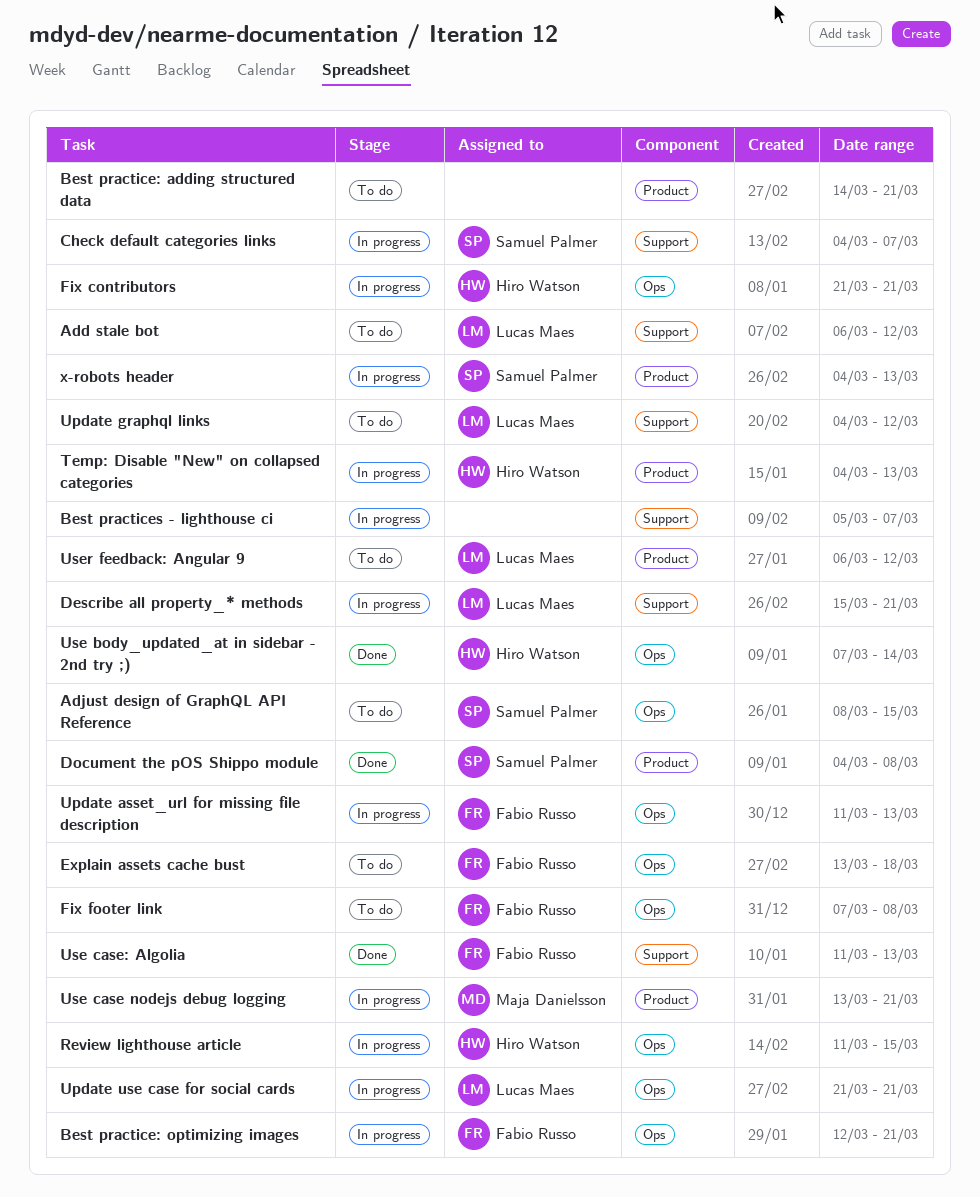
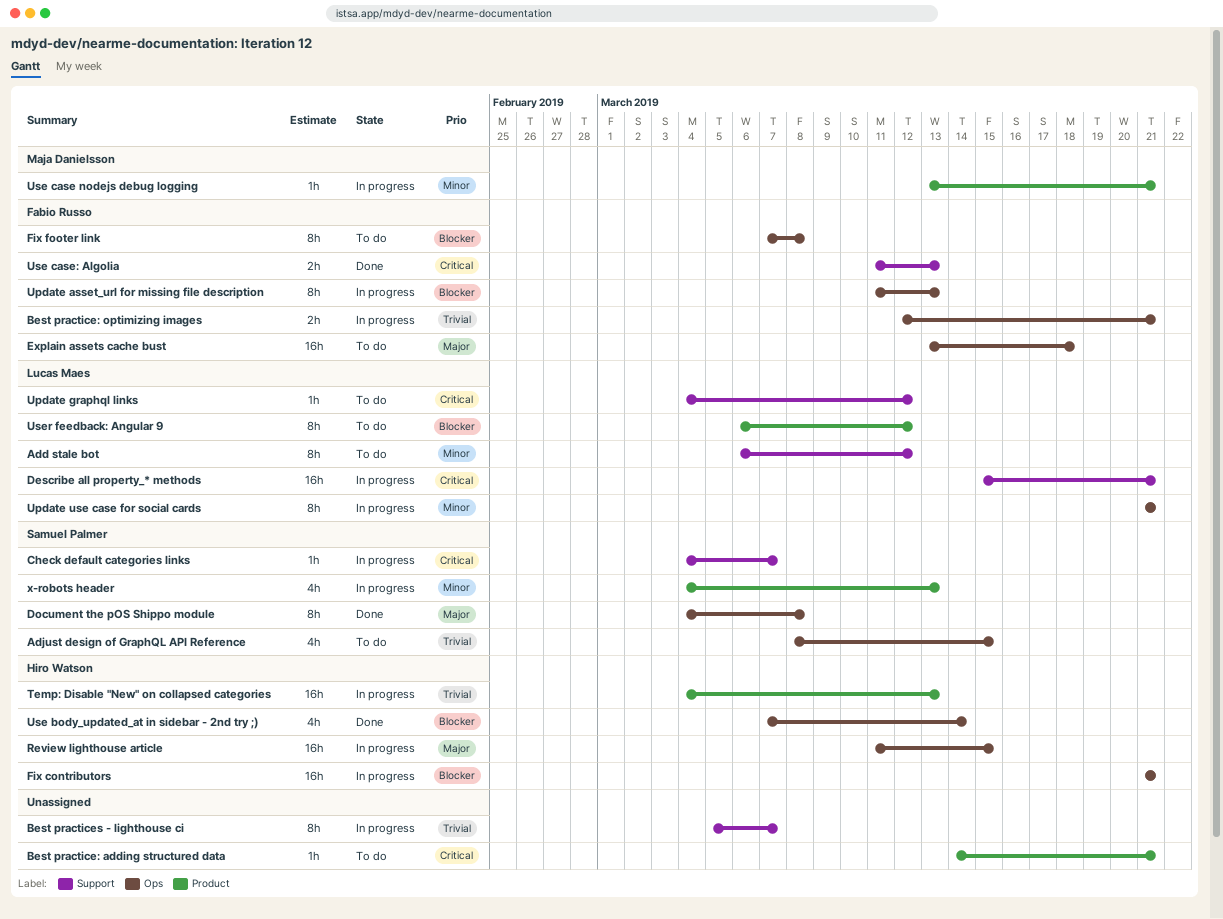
Document the pOS Shippo module, label: Product -> Ops

